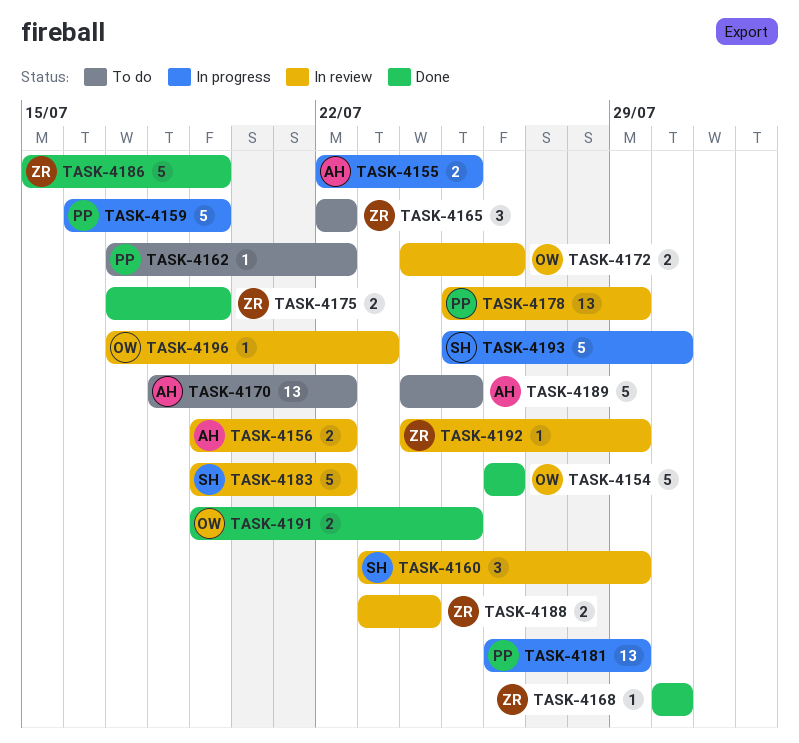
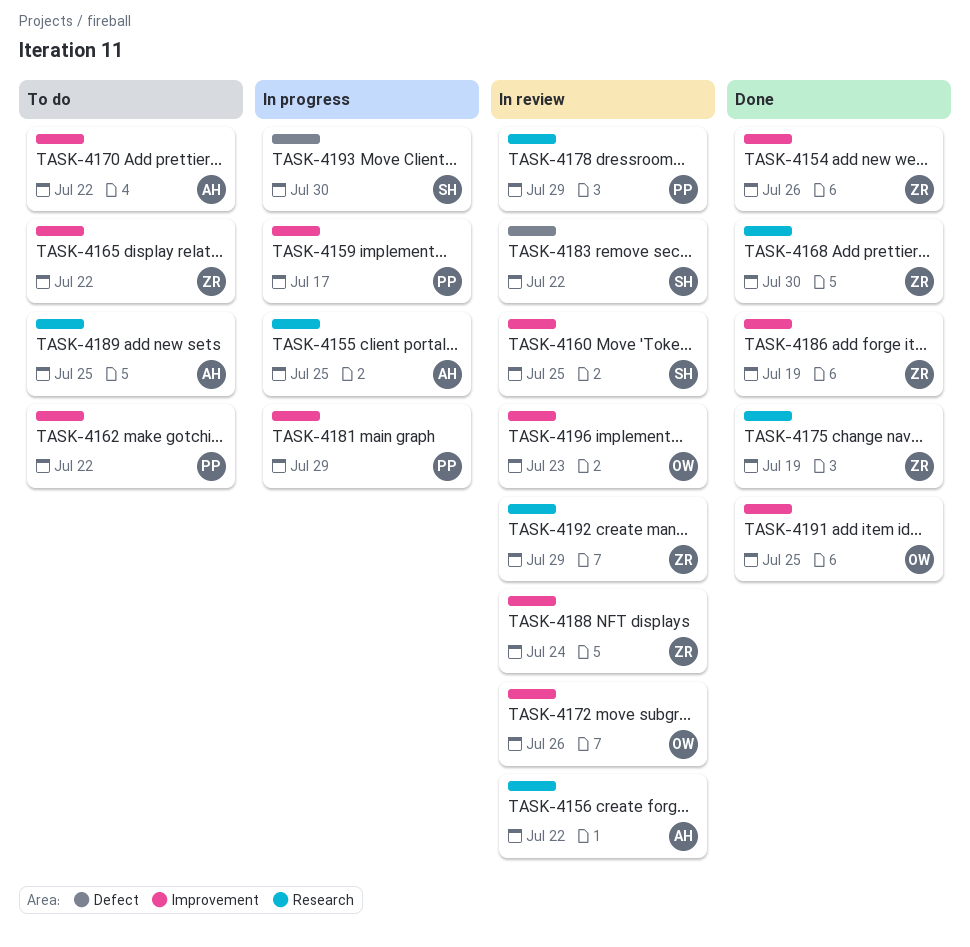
TASK-4154, owner: OW -> ZR
TASK-4159, due: Jul 19 -> Jul 17
TASK-4160, due: Jul 29 -> Jul 25

